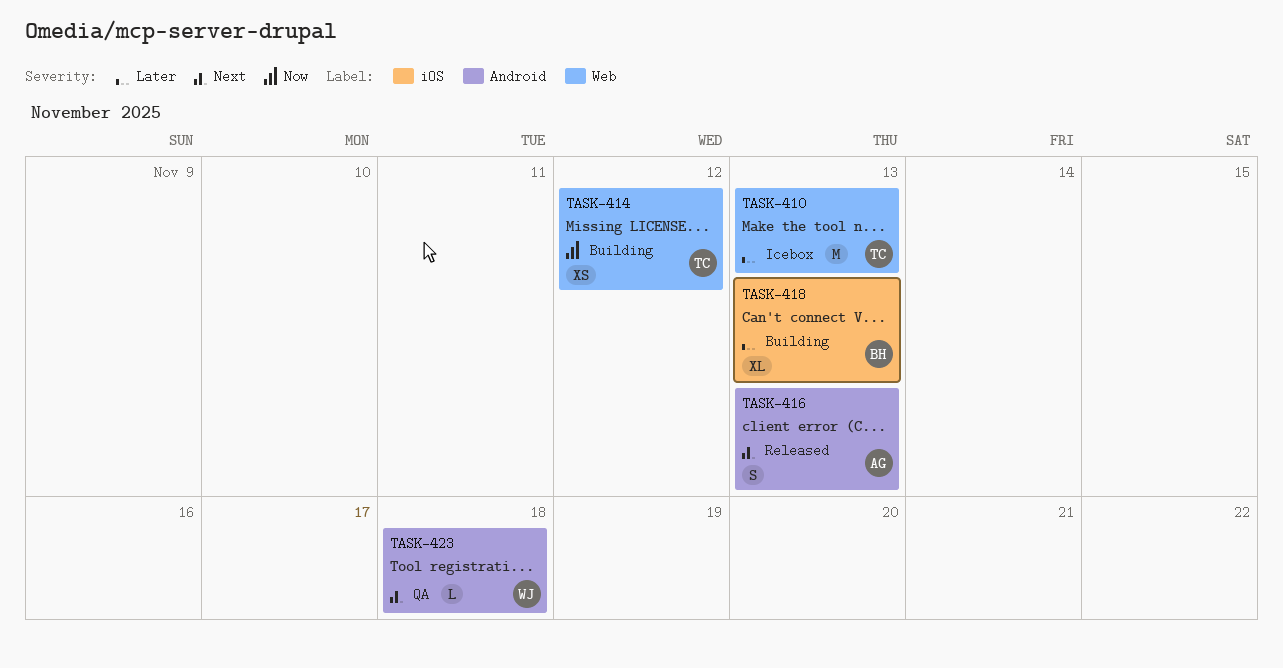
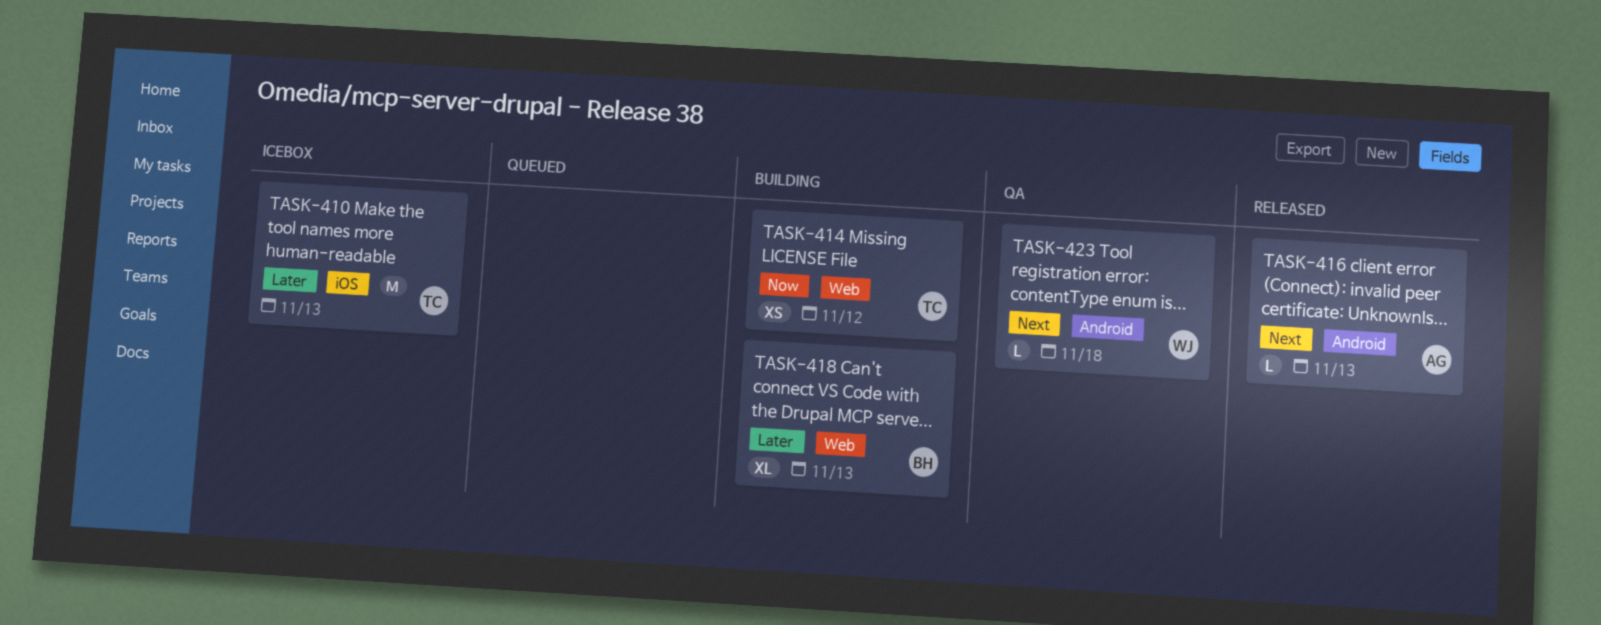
TASK-410, label: Web -> iOS
TASK-416, estimate: S -> L
TASK-418, label: iOS -> Web

